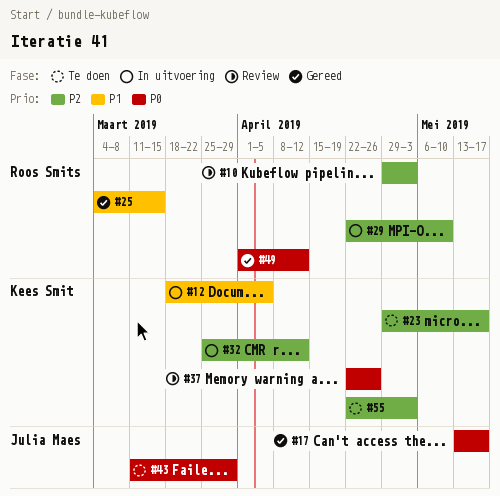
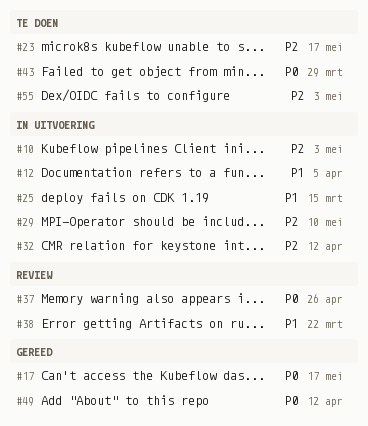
#10, status: Review -> In uitvoering
#25, status: Gereed -> In uitvoering
#38: none -> present

